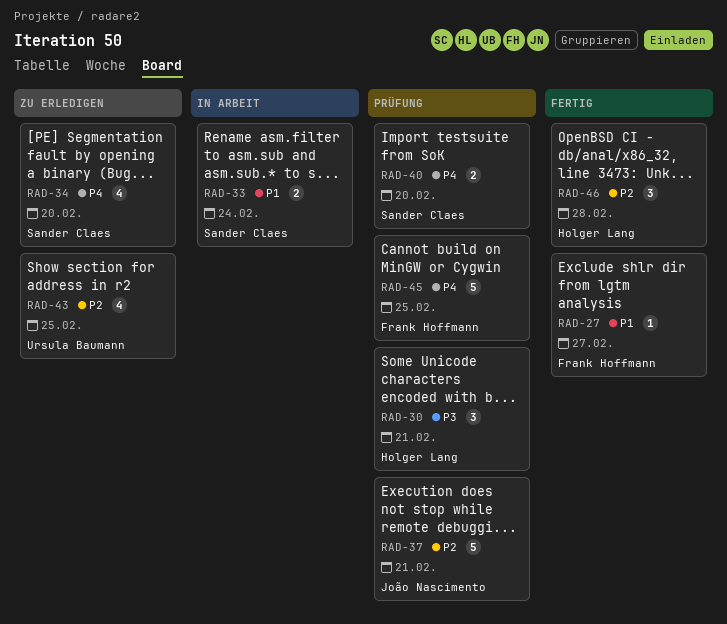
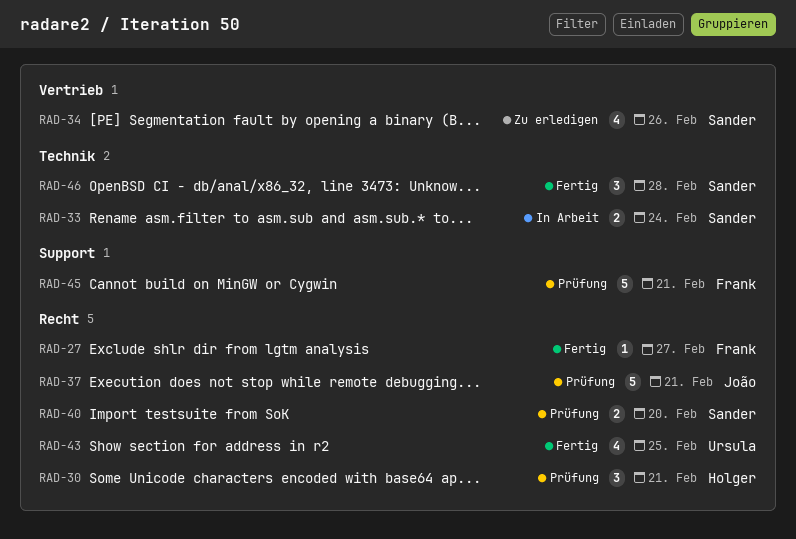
RAD-34, due: Feb 20 -> Feb 26
RAD-43, status: Zu erledigen -> Fertig
RAD-45, due: Feb 25 -> Feb 21
RAD-46, owner: Holger Lang -> Sander Claes

